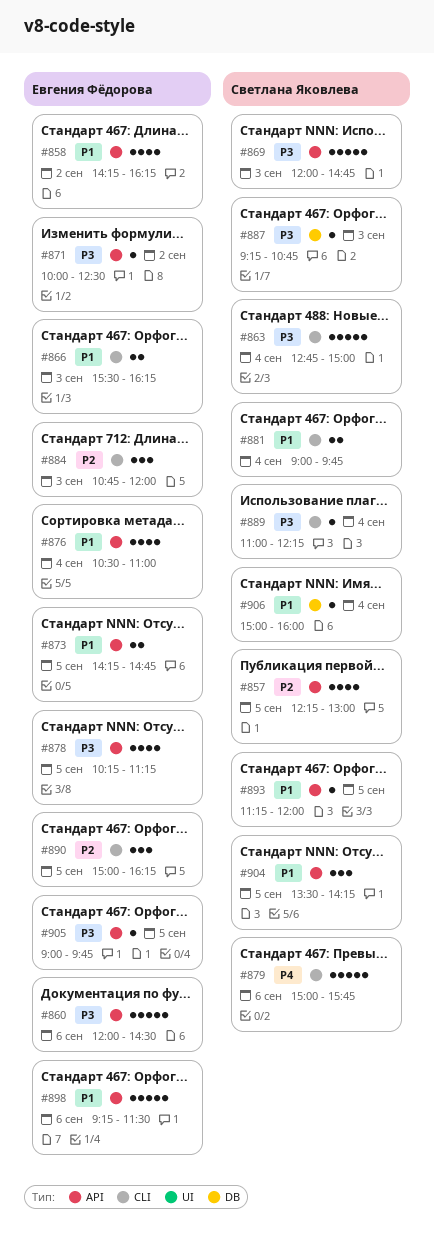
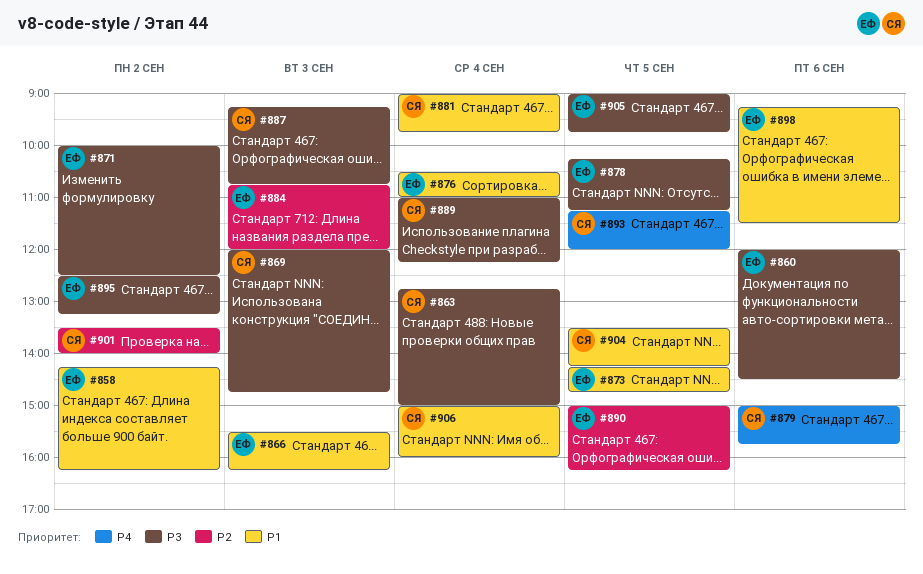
#857: present -> none
#893, priority: P1 -> P4
#895: none -> present
#901: none -> present

